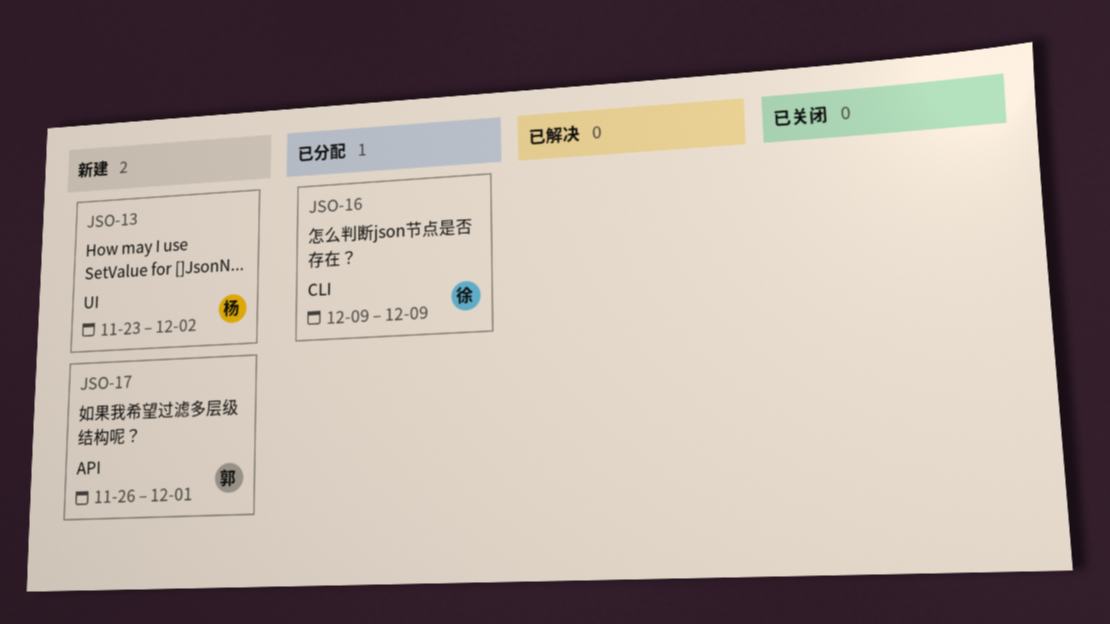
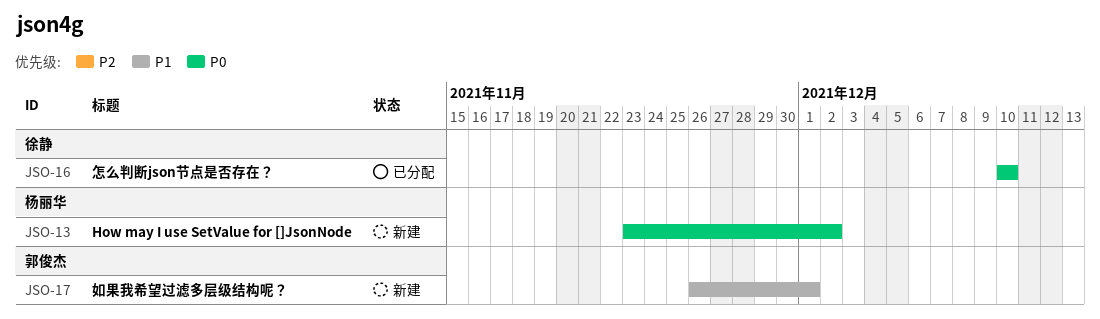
JSO-16, start: Dec 9 -> Dec 10
JSO-16, due: Dec 9 -> Dec 10

